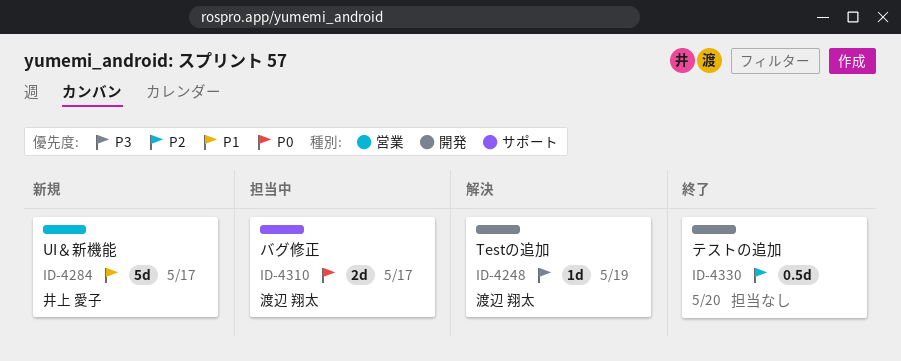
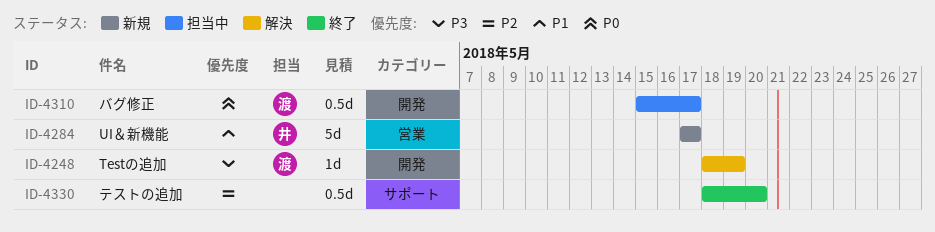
ID-4310, label: サポート -> 開発
ID-4310, estimate: 2d -> 0.5d
ID-4330, label: 開発 -> サポート

